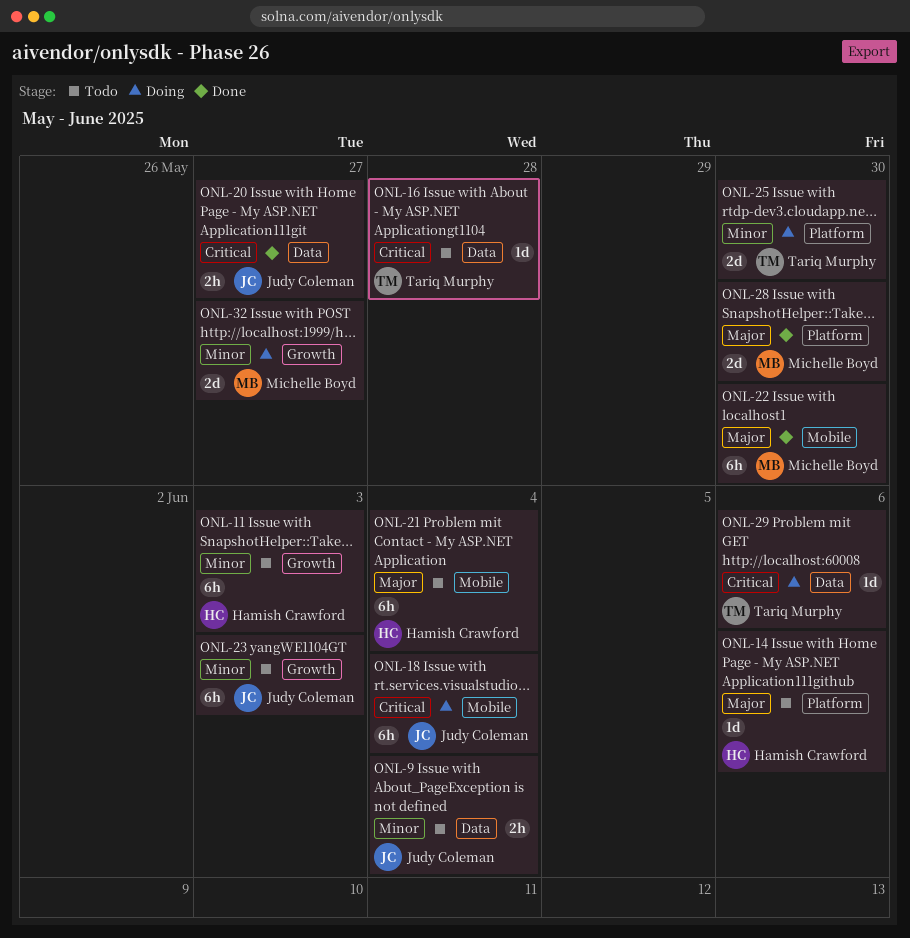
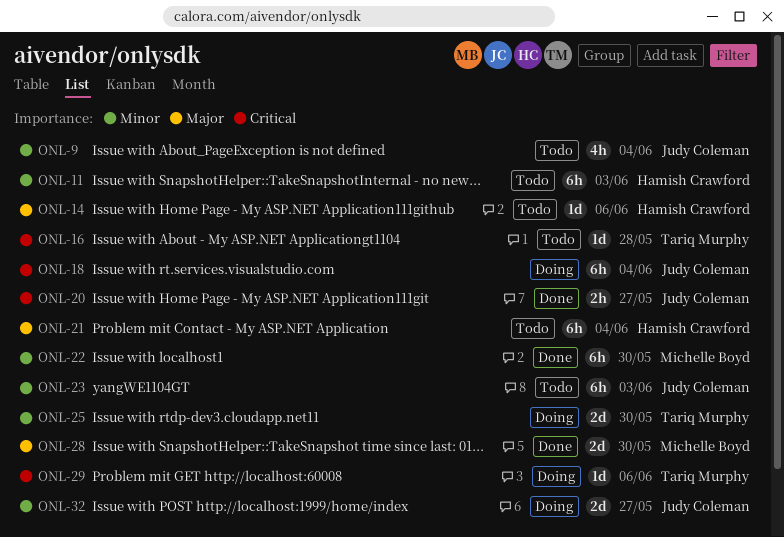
ONL-9, estimate: 2h -> 4h
ONL-22, priority: Major -> Minor
ONL-32, owner: Michelle Boyd -> Judy Coleman

